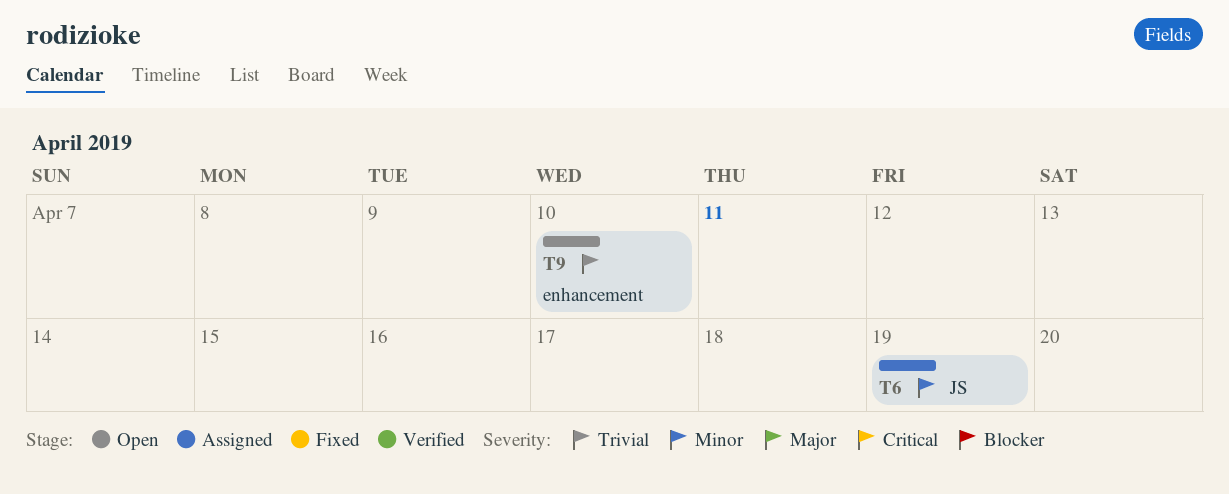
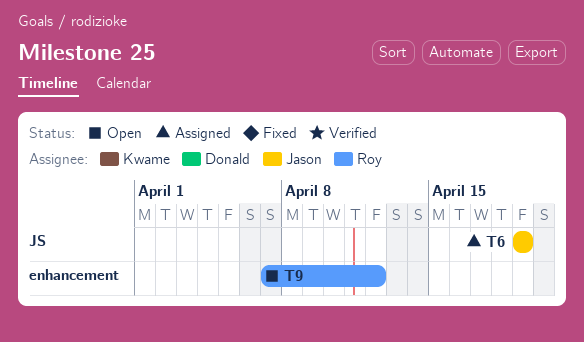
T9, due: Apr 10 -> Apr 12

